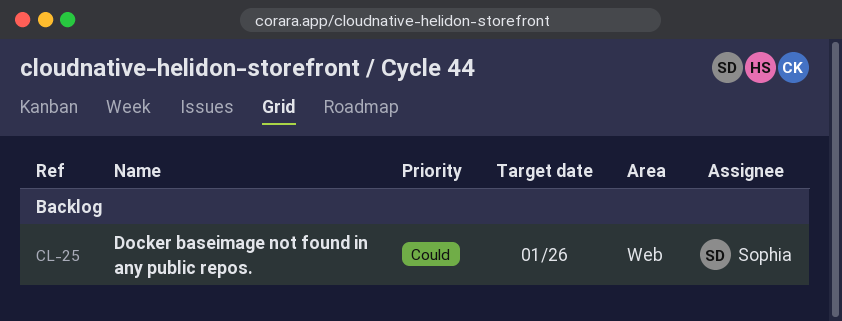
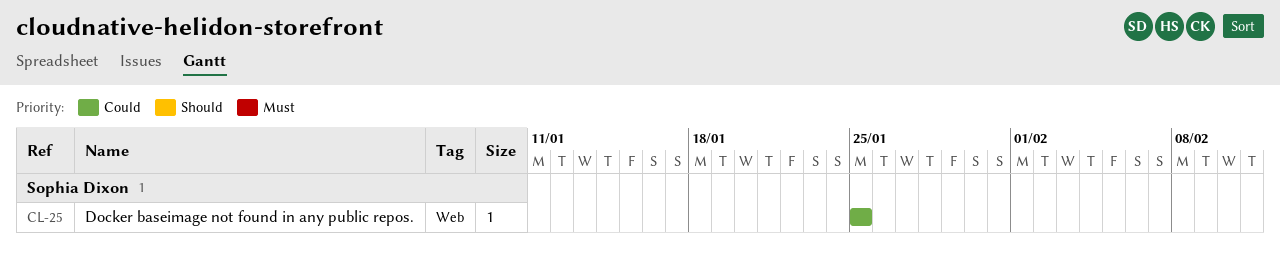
CL-25, due: Jan 26 -> Jan 25

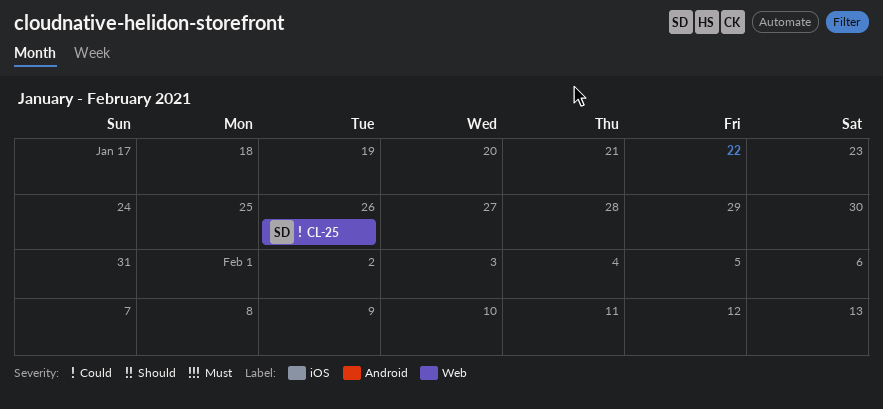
CL-25, start: Jan 25 -> Jan 26
CL-25, due: Jan 25 -> Jan 26

